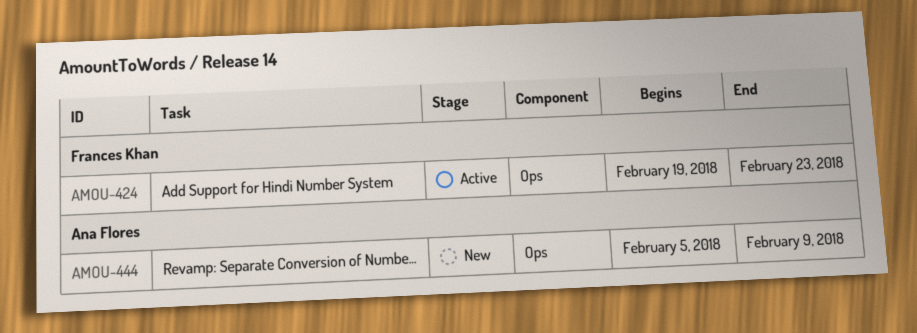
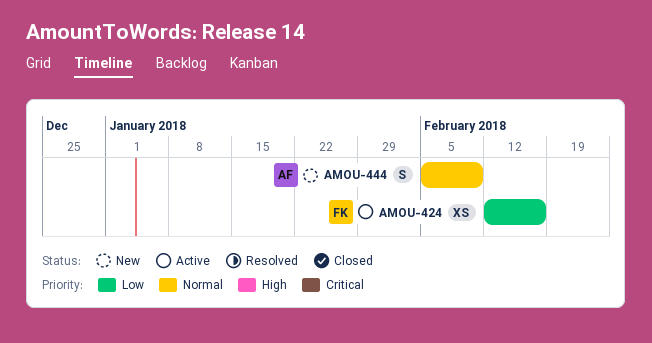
AMOU-424, start: Feb 19 -> Feb 12
AMOU-424, due: Feb 23 -> Feb 16

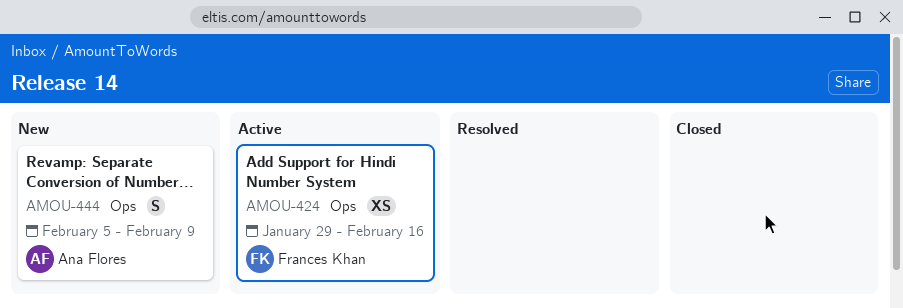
AMOU-424, start: Feb 12 -> Jan 29

